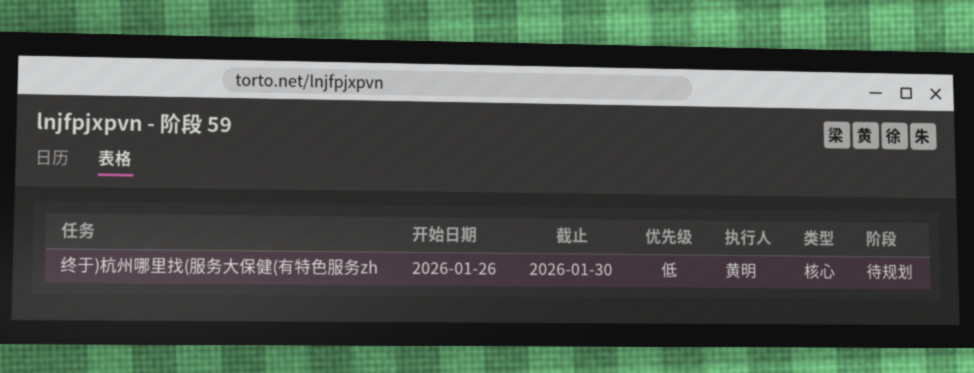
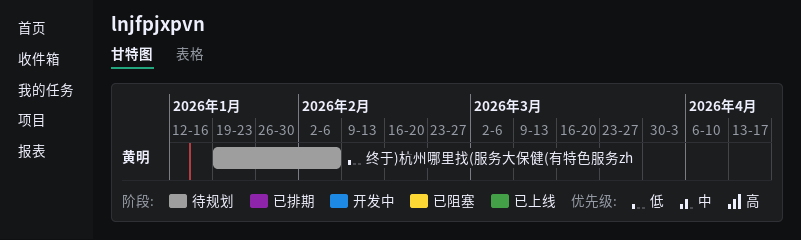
终于)杭州哪里找(服务大保健(有特色服务zh, start: Jan 26 -> Jan 19
终于)杭州哪里找(服务大保健(有特色服务zh, due: Jan 30 -> Feb 6

